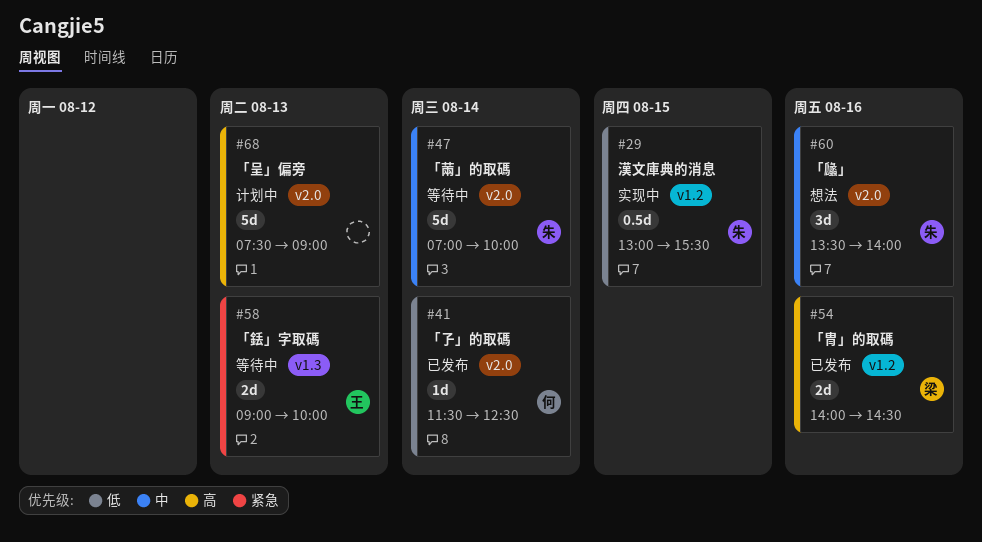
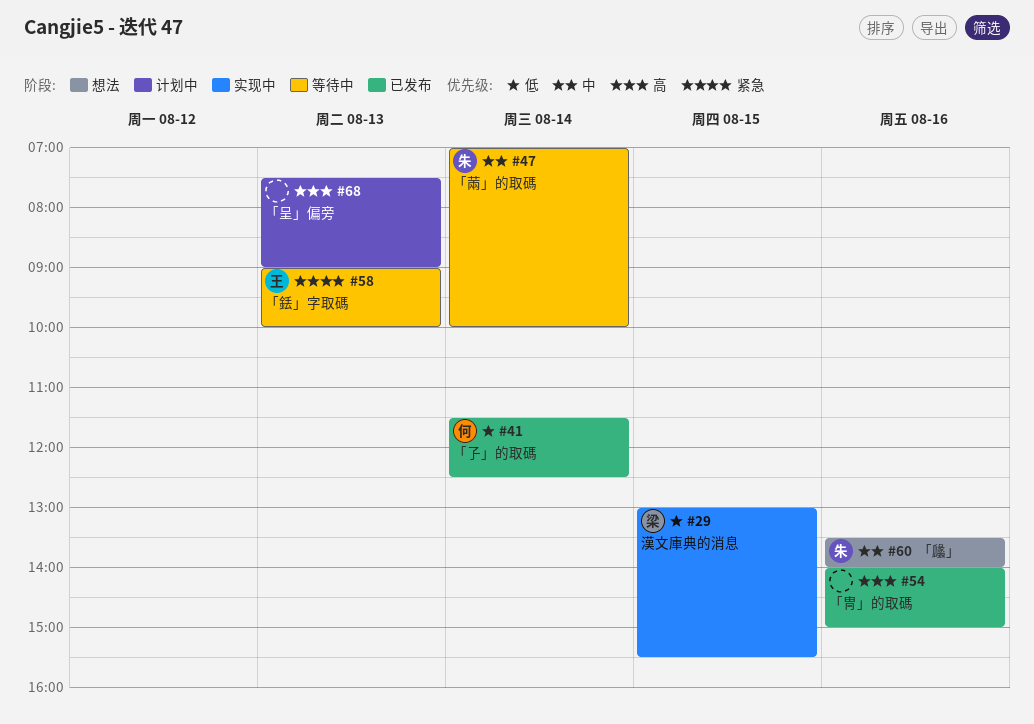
#29, owner: 朱 -> 梁
#54, owner: 梁 -> none
#54, ends: 14:30 -> 15:00

